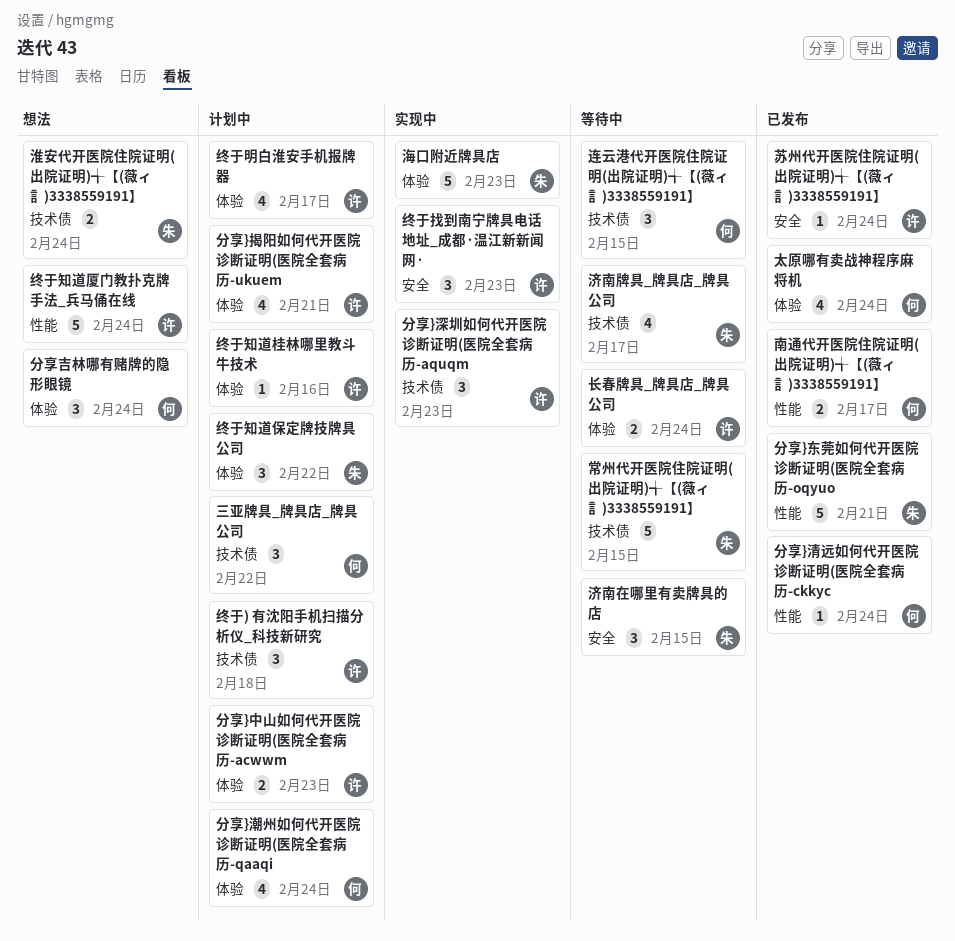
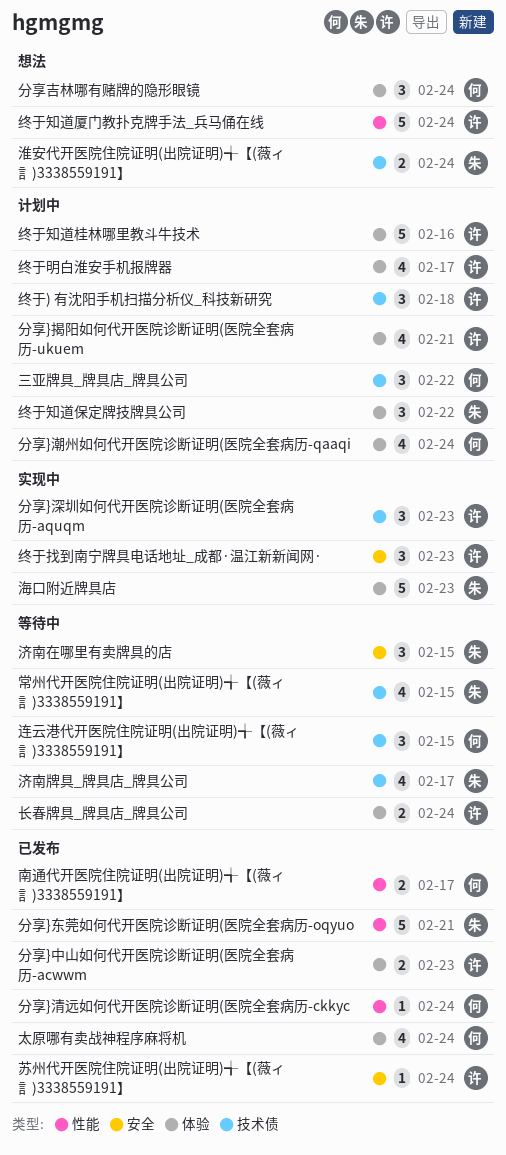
分享}中山如何代开医院诊断证明(医院全套病历-acwwm, status: 计划中 -> 已发布
常州代开医院住院证明(出院证明)╅【(薇ィ訁)3338559191】, estimate: 5 -> 4
终于知道桂林哪里教斗牛技术, estimate: 1 -> 5

